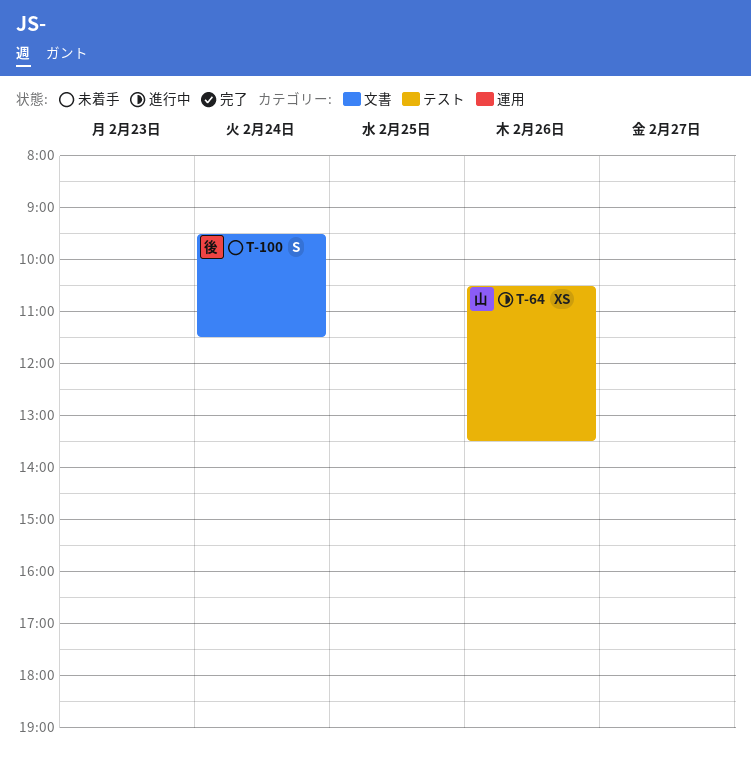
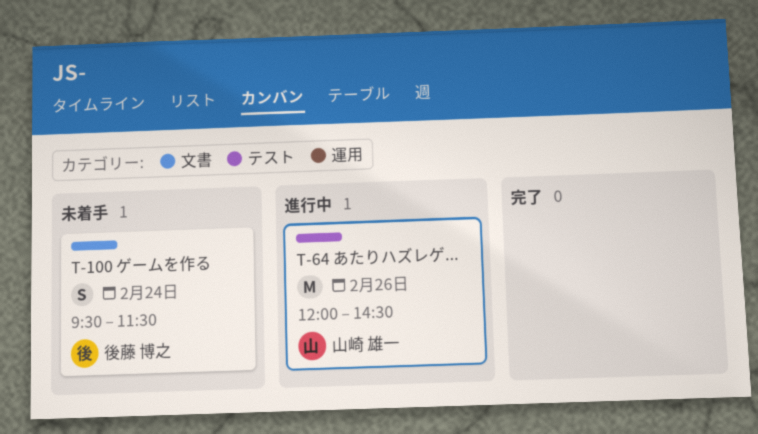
T-64, estimate: XS -> M
T-64, begins: 10:30 -> 12:00
T-64, ends: 13:30 -> 14:30

